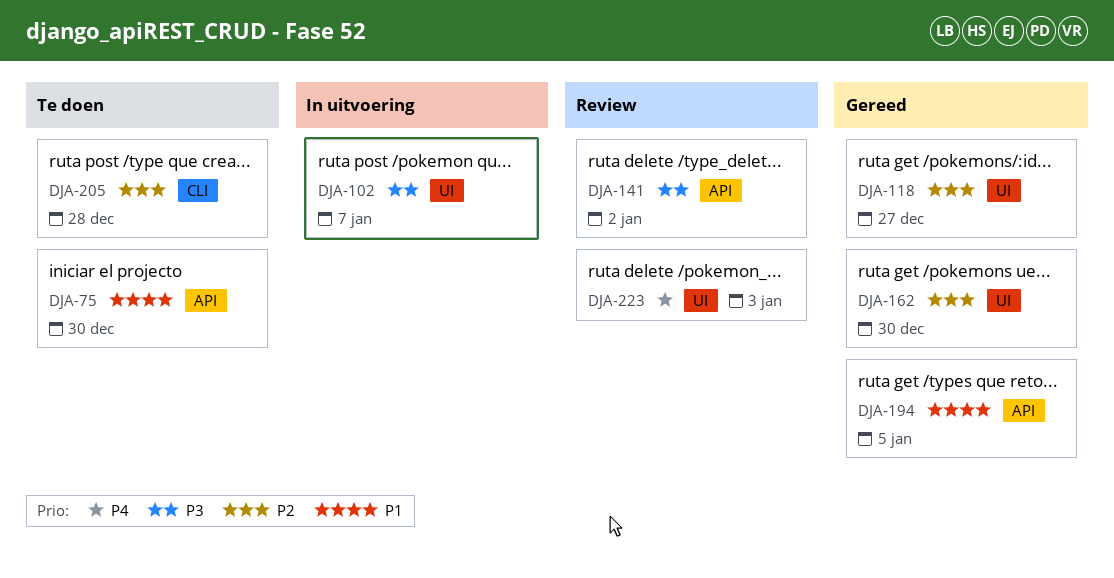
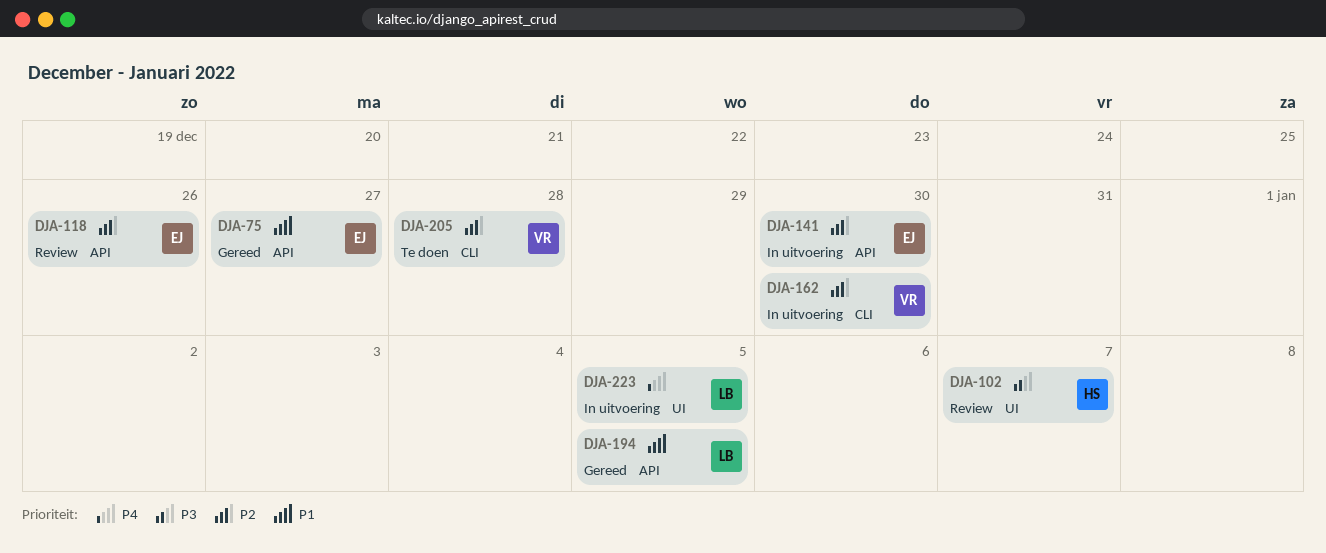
DJA-75, status: Te doen -> Gereed
DJA-75, due: Dec 30 -> Dec 27
DJA-102, status: In uitvoering -> Review
DJA-118, status: Gereed -> Review
DJA-118, label: UI -> API
DJA-118, due: Dec 27 -> Dec 26
DJA-141, status: Review -> In uitvoering
DJA-141, priority: P3 -> P2
DJA-141, due: Jan 2 -> Dec 30
DJA-162, status: Gereed -> In uitvoering
DJA-162, label: UI -> CLI
DJA-223, status: Review -> In uitvoering
DJA-223, due: Jan 3 -> Jan 5

